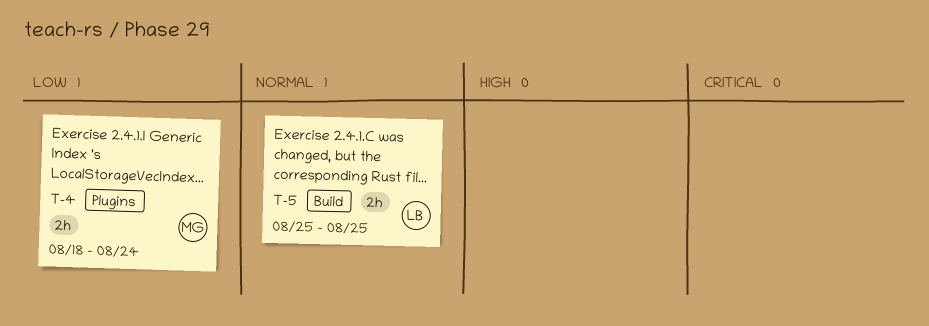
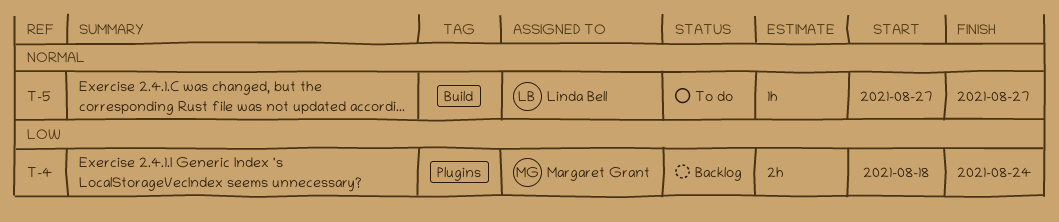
T-5, estimate: 2h -> 1h
T-5, start: Aug 25 -> Aug 27
T-5, due: Aug 25 -> Aug 27

